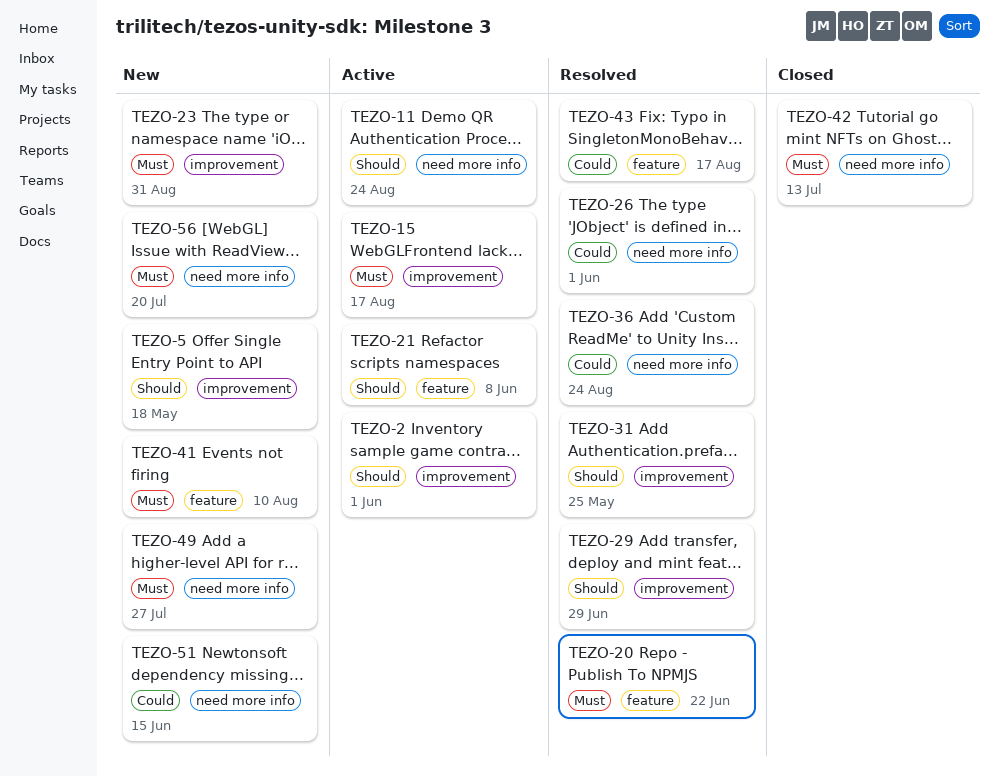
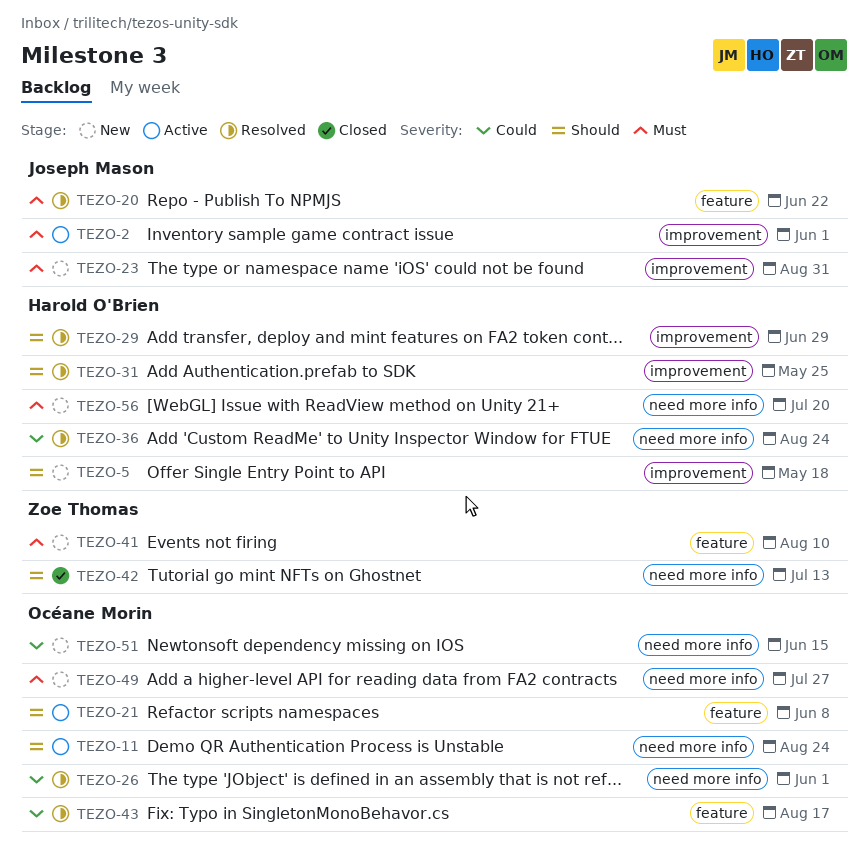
TEZO-2, priority: Should -> Must
TEZO-15: present -> none
TEZO-42, priority: Must -> Should

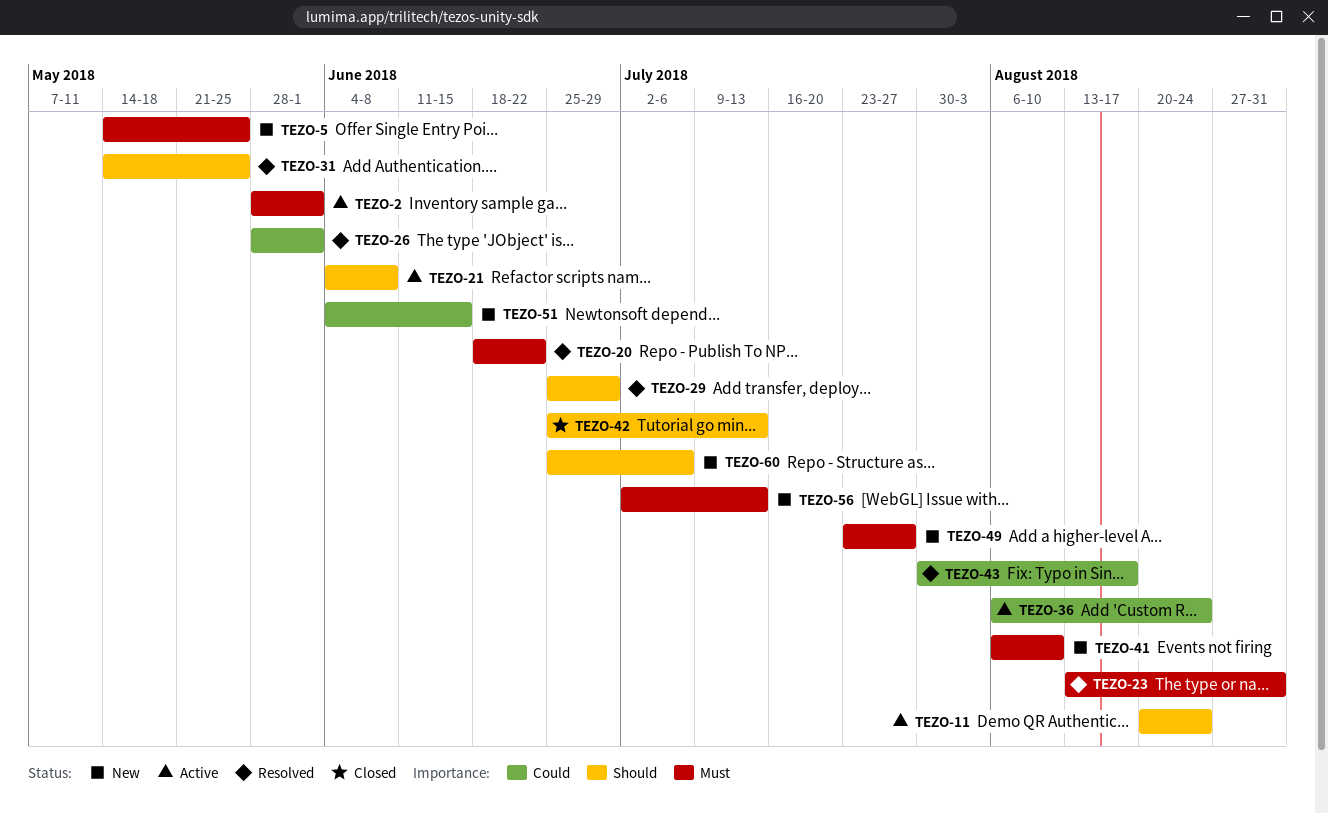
TEZO-5, priority: Should -> Must
TEZO-5, due: May 18 -> May 25
TEZO-23, status: New -> Resolved
TEZO-36, status: Resolved -> Active
TEZO-56, due: Jul 20 -> Jul 13
TEZO-60: none -> present

